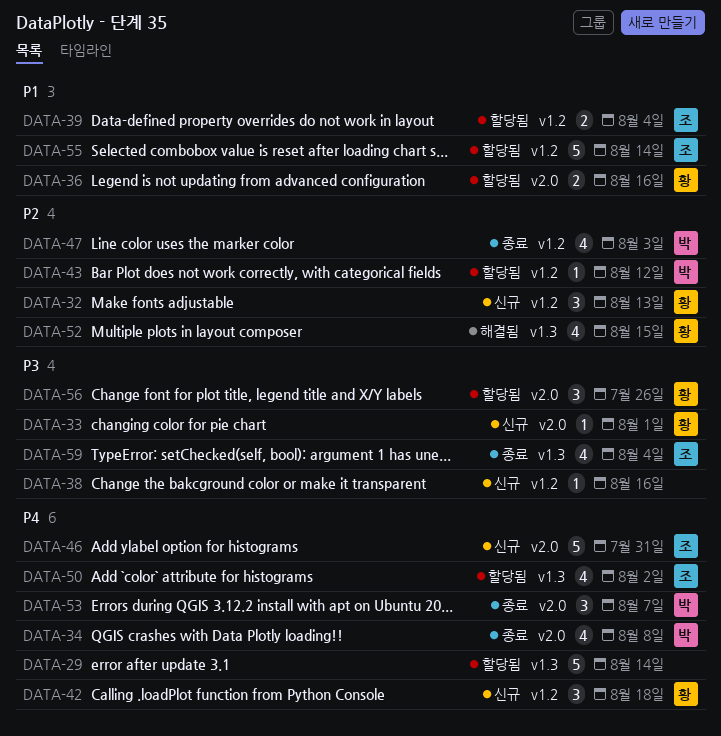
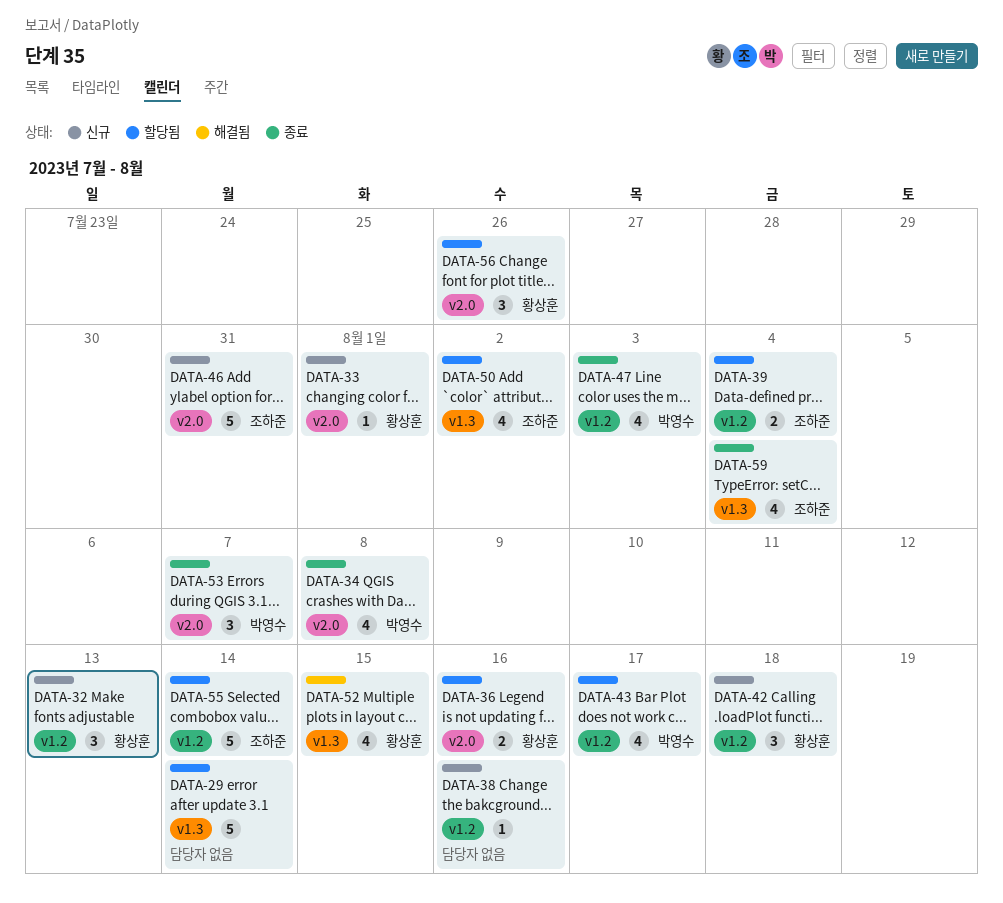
DATA-43, estimate: 1 -> 4
DATA-43, due: Aug 12 -> Aug 17

